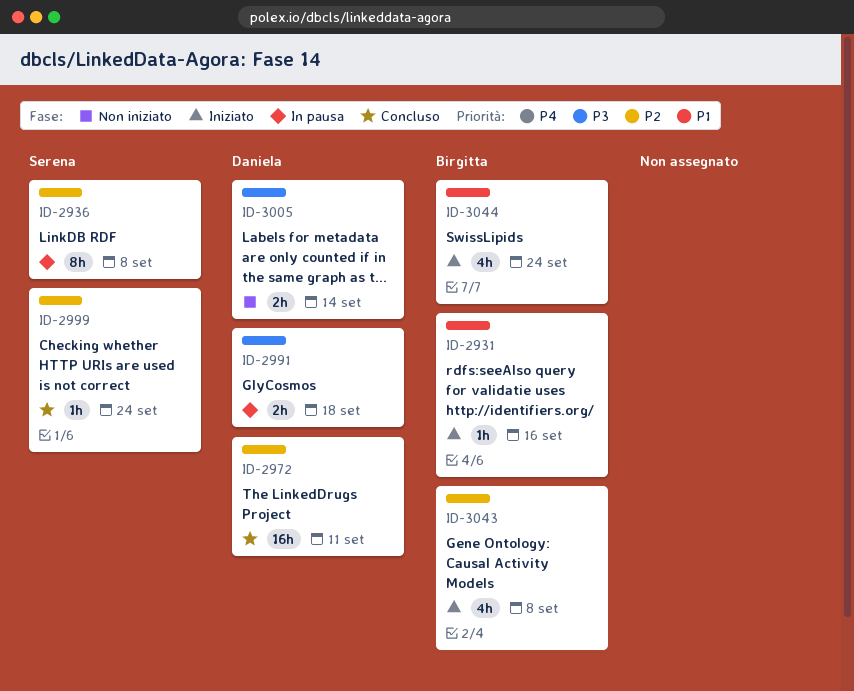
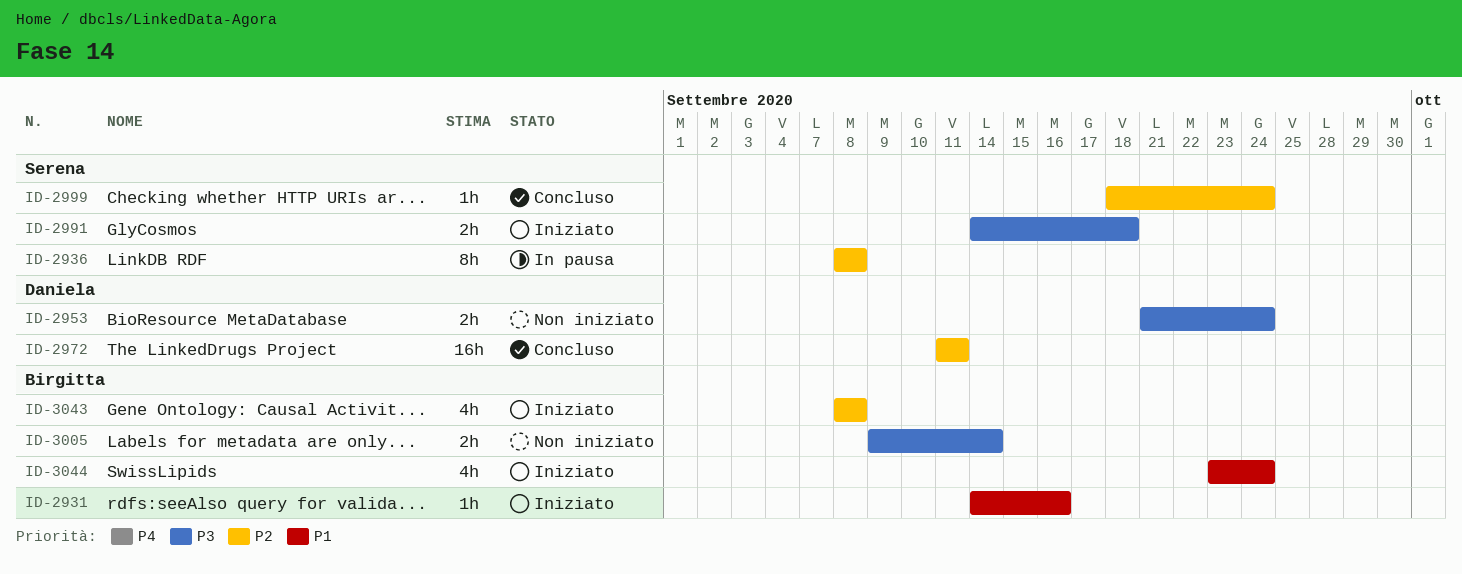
ID-2953: none -> present
ID-2991, status: In pausa -> Iniziato
ID-2991, owner: Daniela -> Serena
ID-3005, owner: Daniela -> Birgitta

